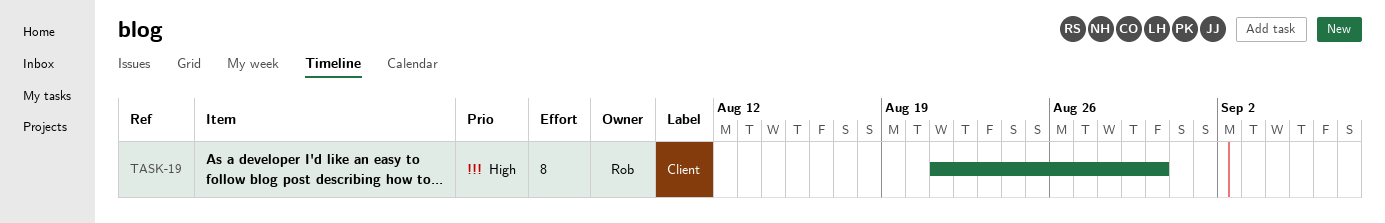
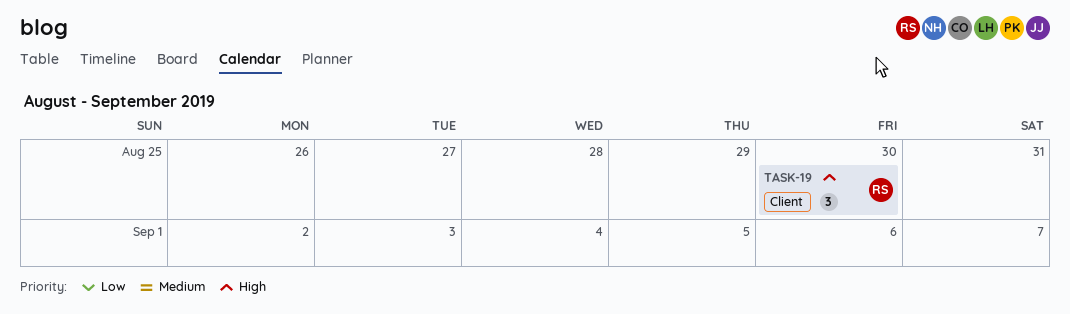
TASK-19, estimate: 8 -> 3

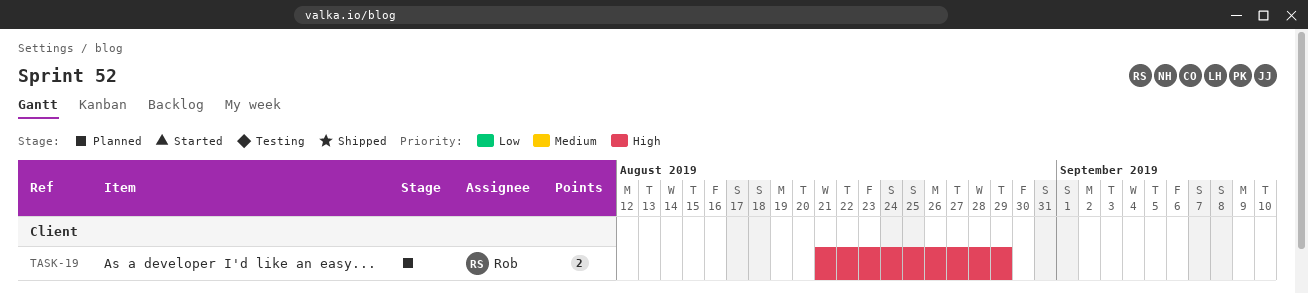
TASK-19, estimate: 3 -> 2
TASK-19, due: Aug 30 -> Aug 29

